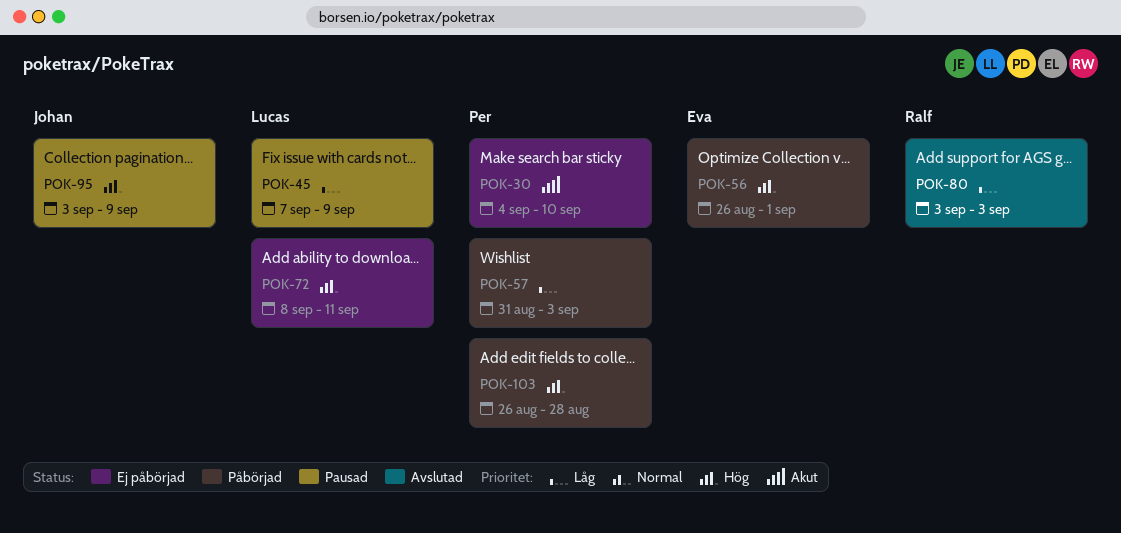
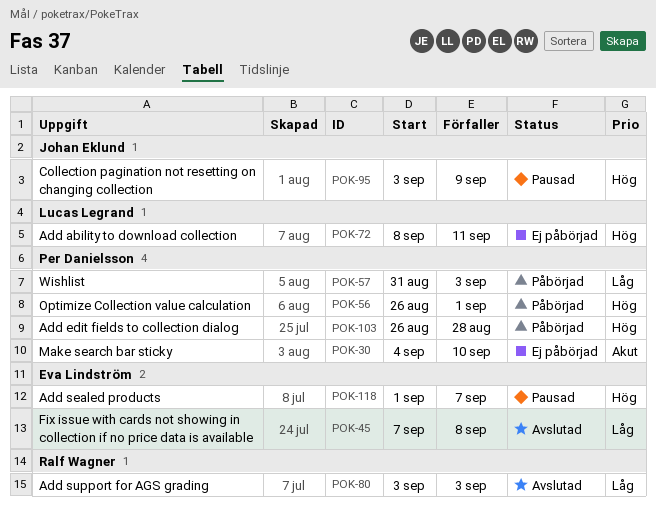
POK-45, status: Pausad -> Avslutad
POK-45, owner: Lucas Legrand -> Eva Lindström
POK-45, due: Sep 9 -> Sep 8
POK-56, owner: Eva Lindström -> Per Danielsson
POK-118: none -> present

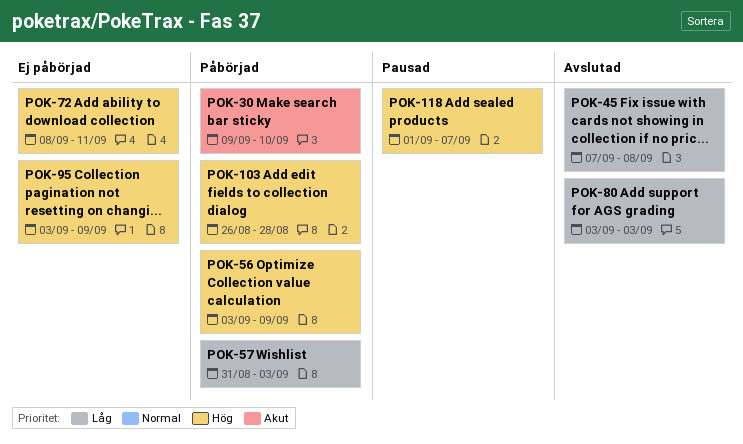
POK-30, status: Ej påbörjad -> Påbörjad
POK-30, start: Sep 4 -> Sep 9
POK-56, start: Aug 26 -> Sep 3
POK-56, due: Sep 1 -> Sep 9
POK-95, status: Pausad -> Ej påbörjad

